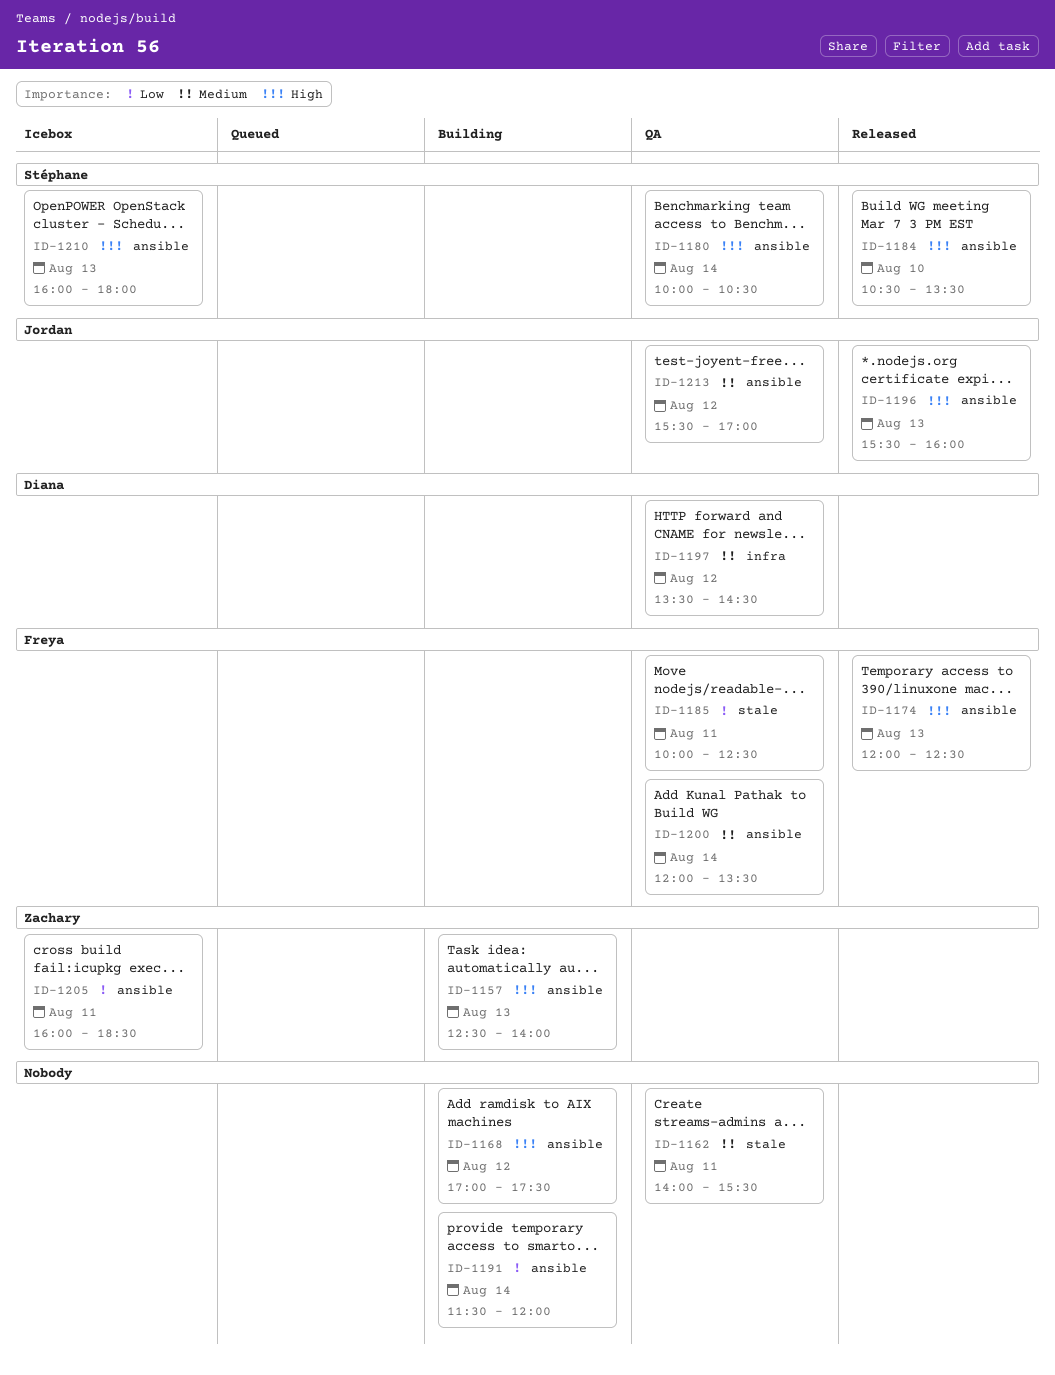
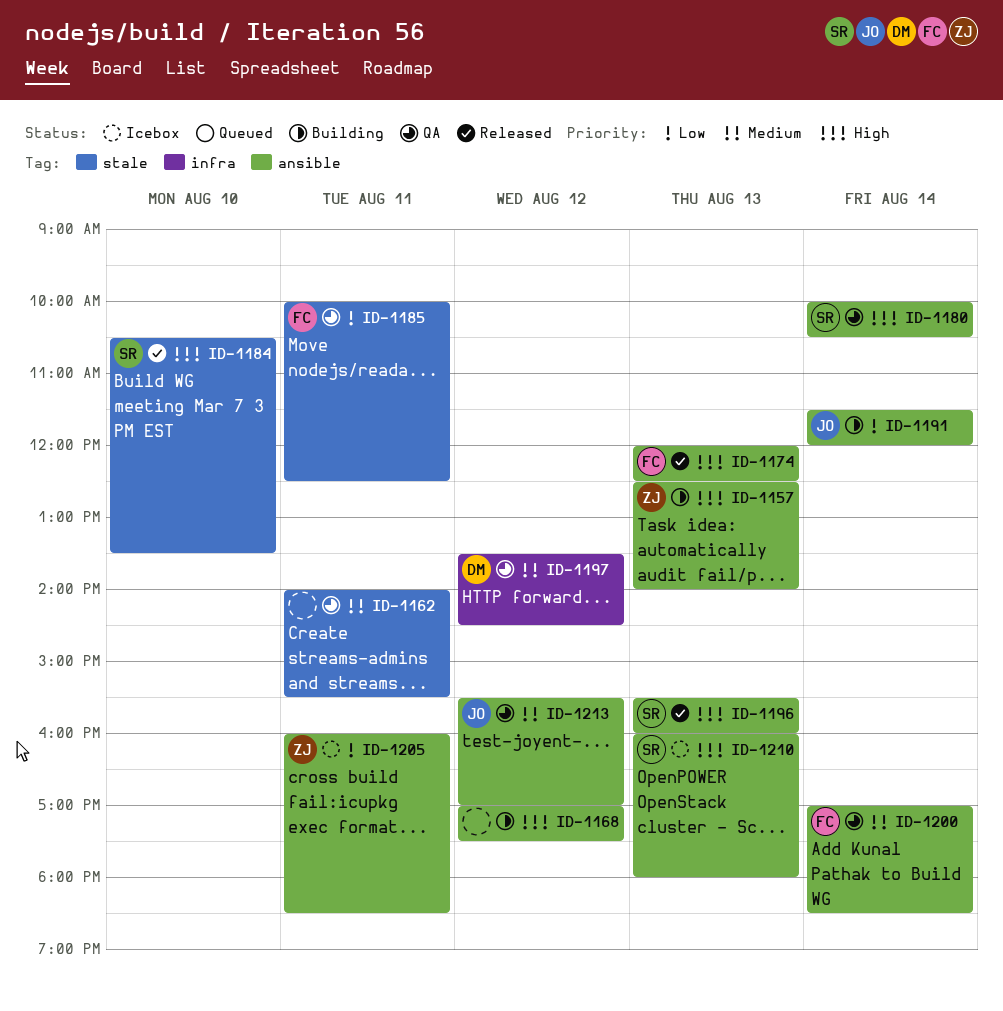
ID-1184, label: ansible -> stale
ID-1191, owner: none -> Jordan
ID-1196, owner: Jordan -> Stéphane
ID-1200, begins: 12:00 -> 17:00
ID-1200, ends: 13:30 -> 18:30

